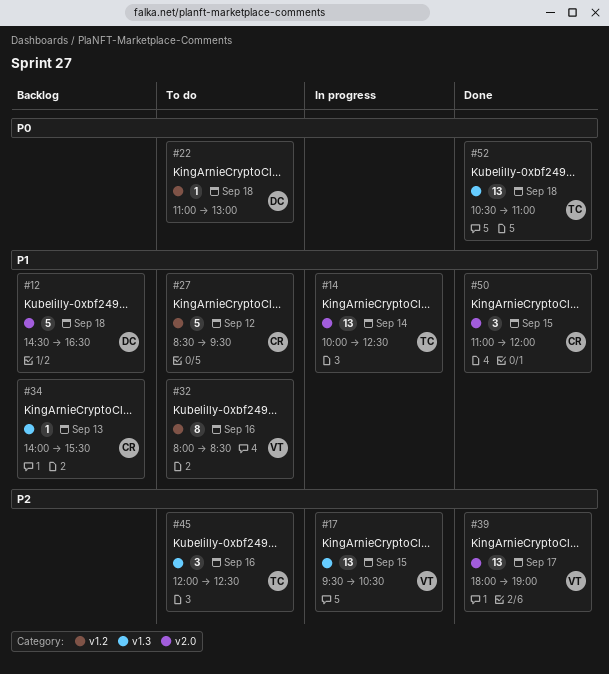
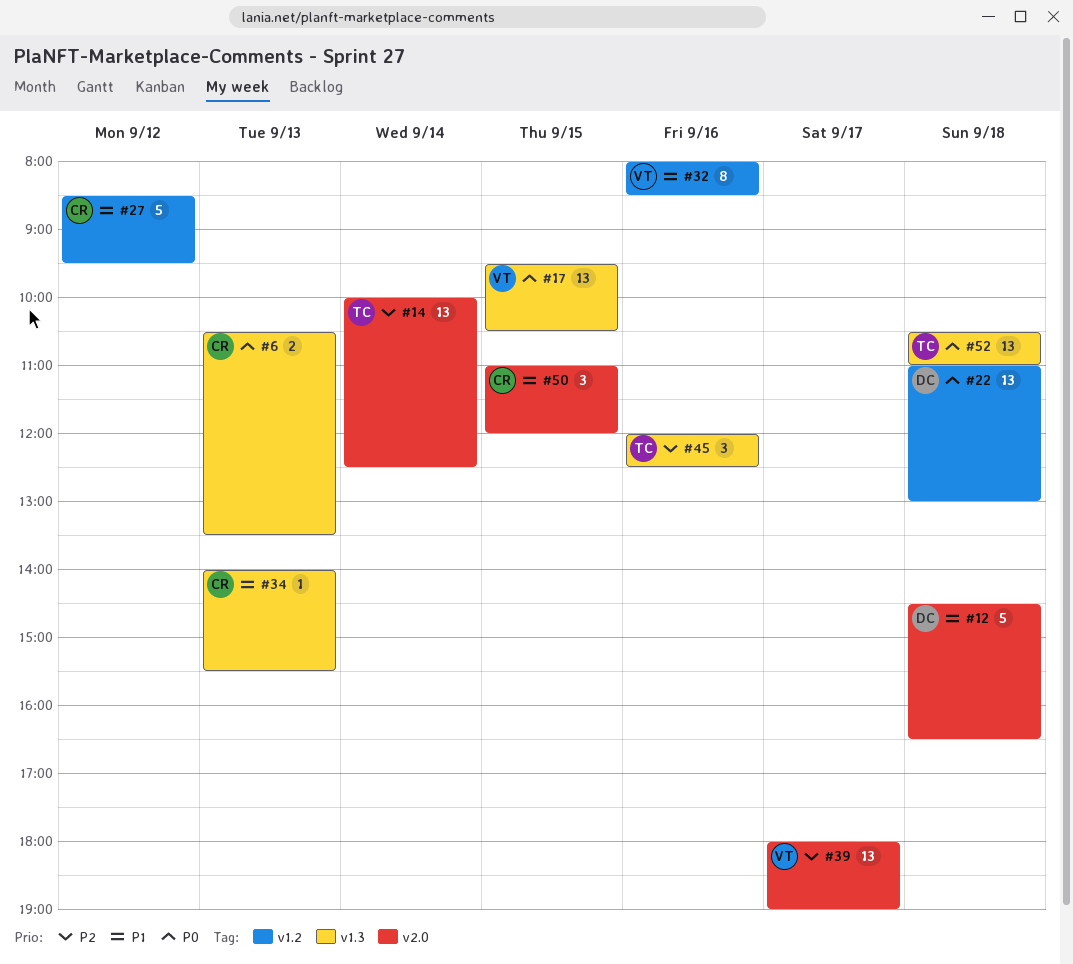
#6: none -> present
#14, priority: P1 -> P2
#17, priority: P2 -> P0
#22, estimate: 1 -> 13

